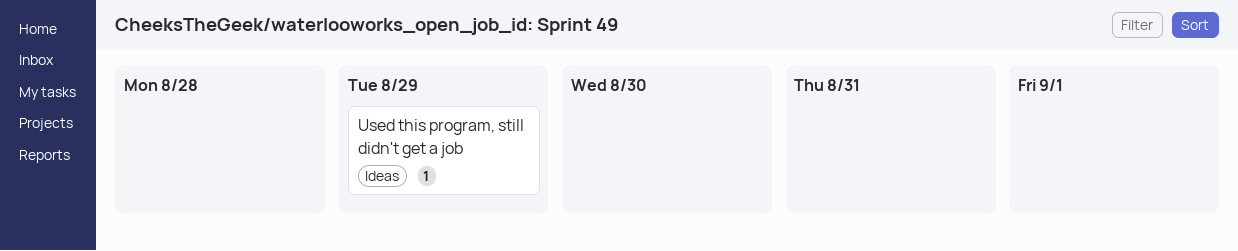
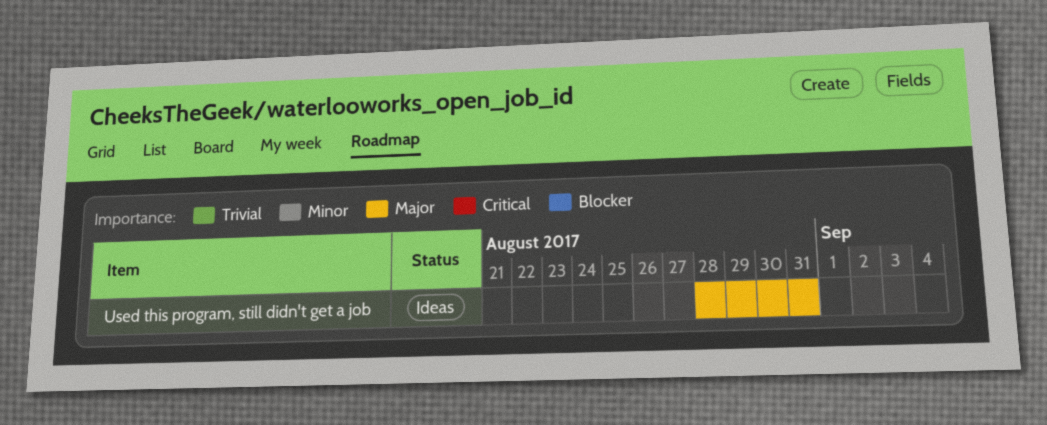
Used this program, still didn't get a job, due: Aug 29 -> Aug 31

